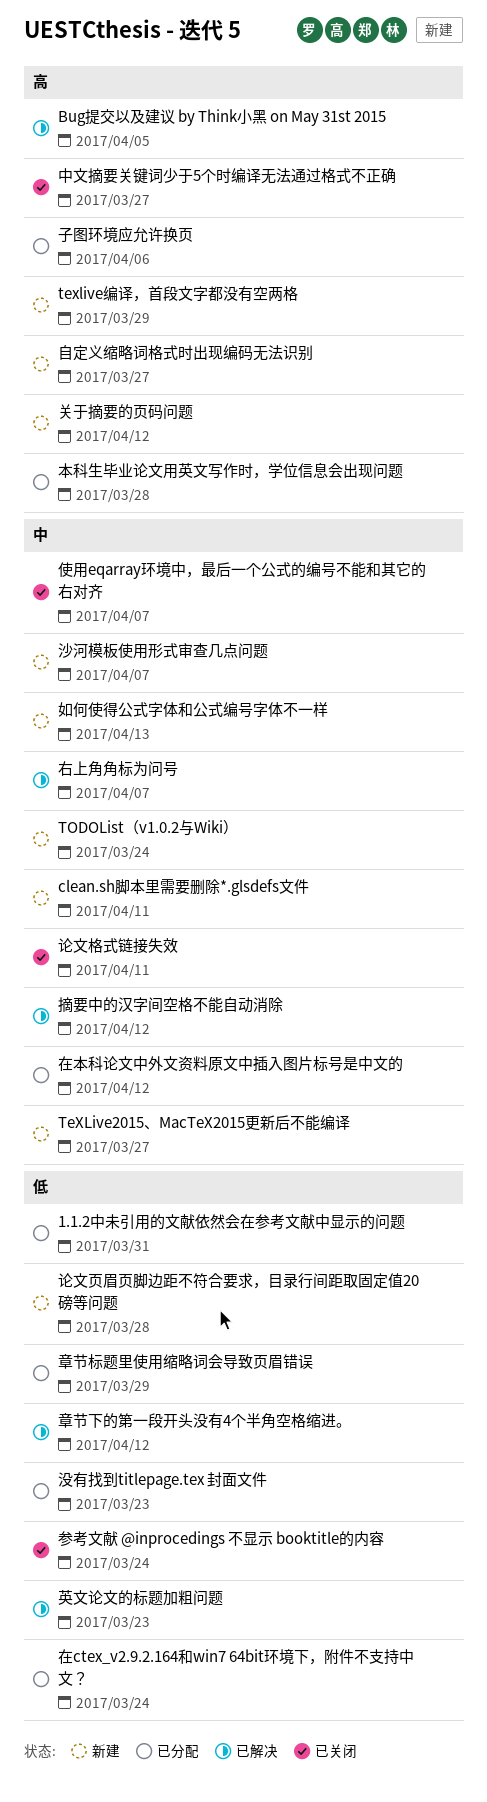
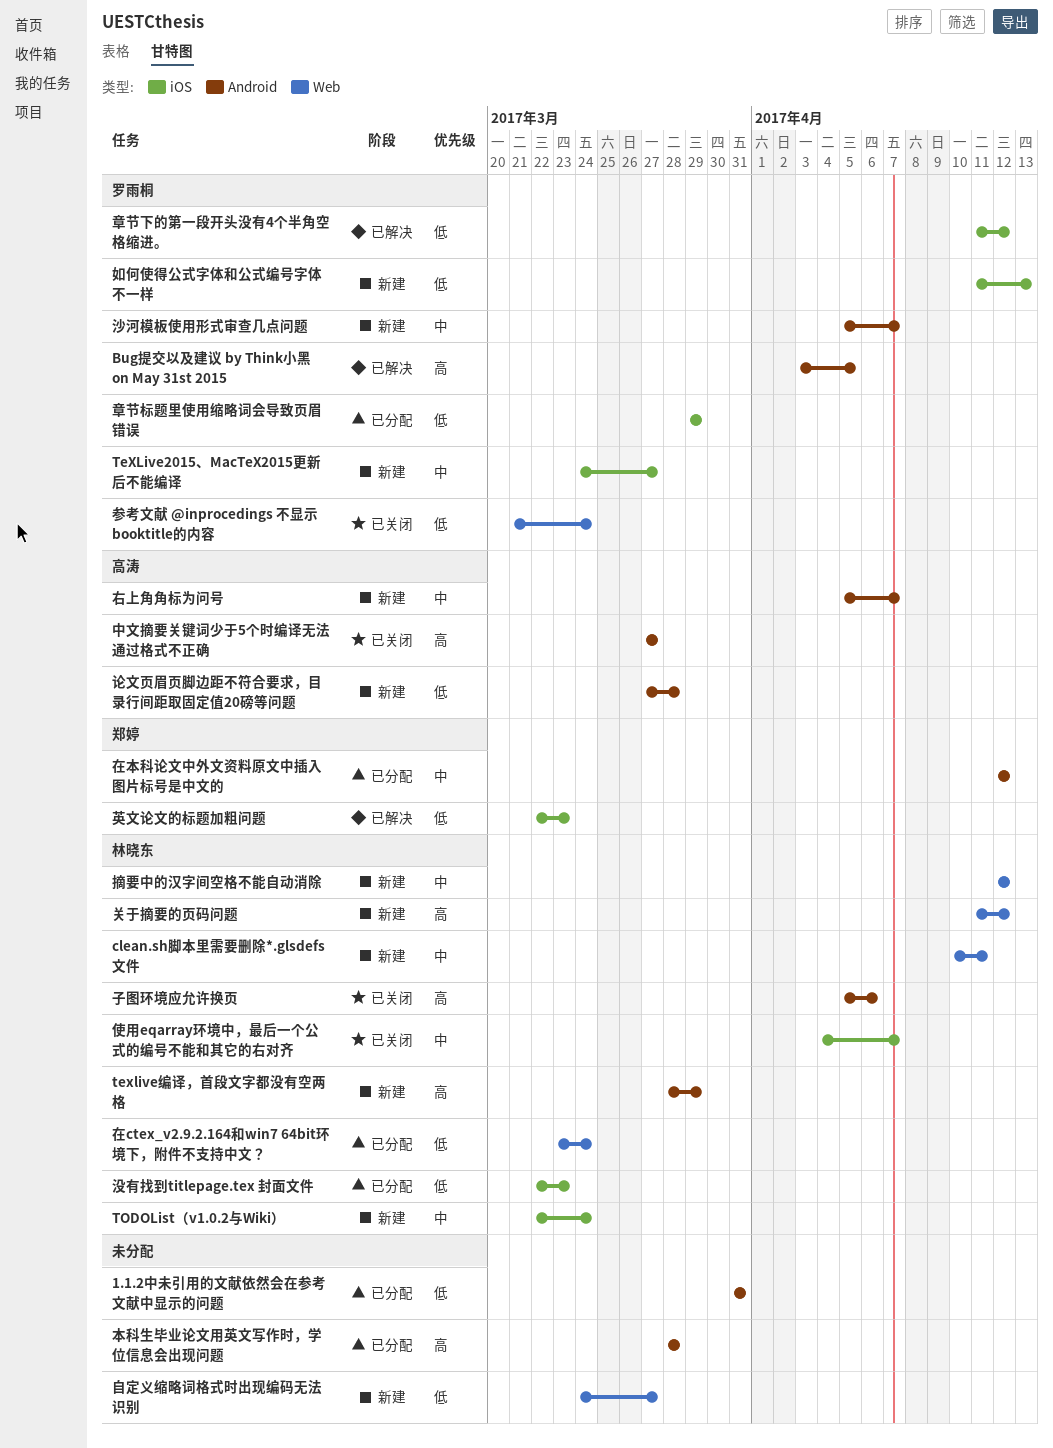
右上角角标为问号, status: 已解决 -> 新建
如何使得公式字体和公式编号字体不一样, priority: 中 -> 低
子图环境应允许换页, status: 已分配 -> 已关闭
摘要中的汉字间空格不能自动消除, status: 已解决 -> 新建
自定义缩略词格式时出现编码无法识别, priority: 高 -> 低
论文格式链接失效: present -> none

